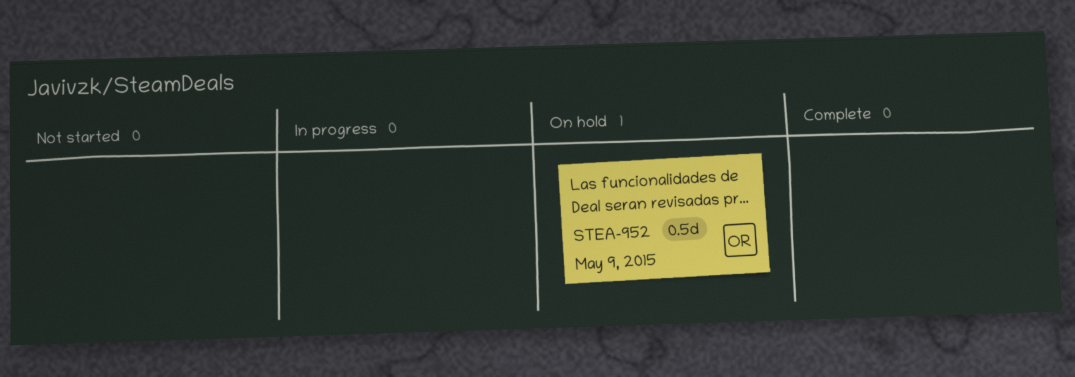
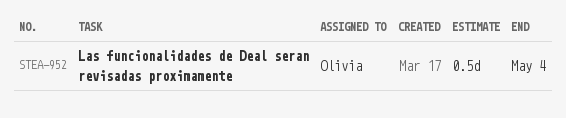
STEA-952, due: May 9 -> May 4

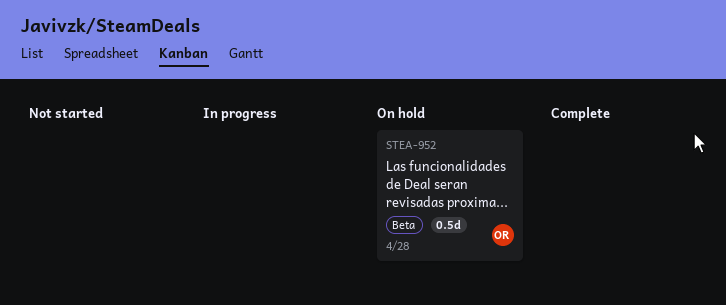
STEA-952, due: May 4 -> Apr 28

